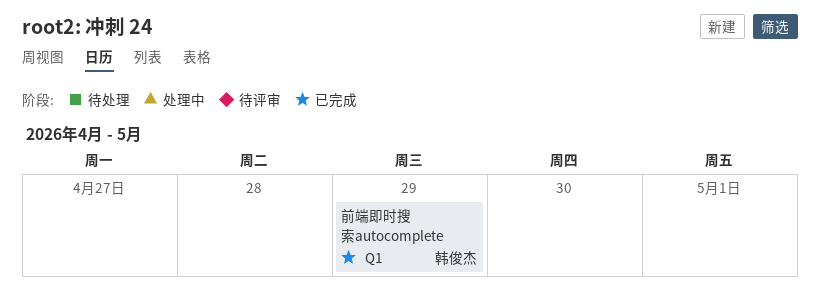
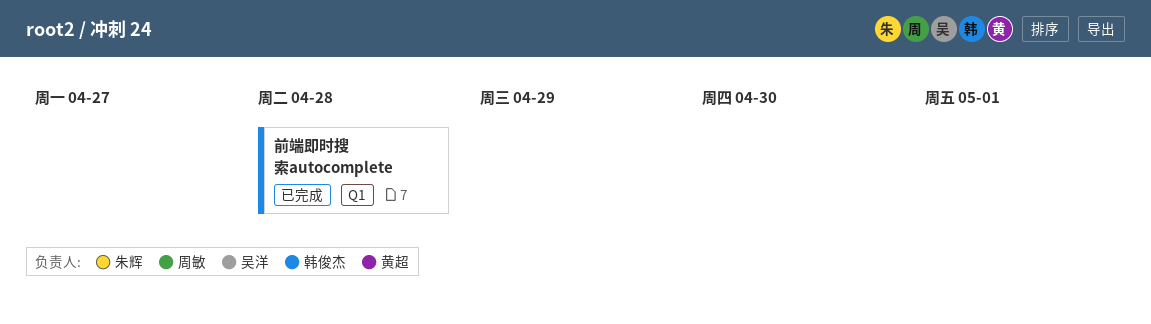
前端即时搜索autocomplete, due: Apr 29 -> Apr 28

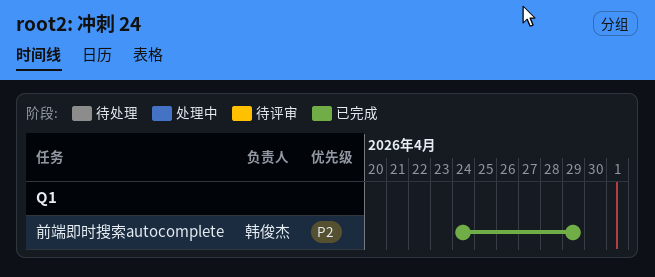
前端即时搜索autocomplete, due: Apr 28 -> Apr 29

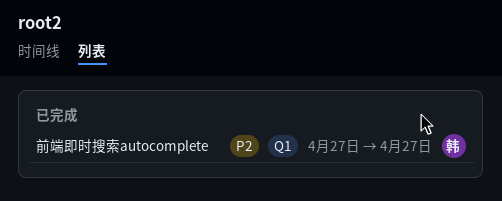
前端即时搜索autocomplete, start: Apr 24 -> Apr 27
前端即时搜索autocomplete, due: Apr 29 -> Apr 27

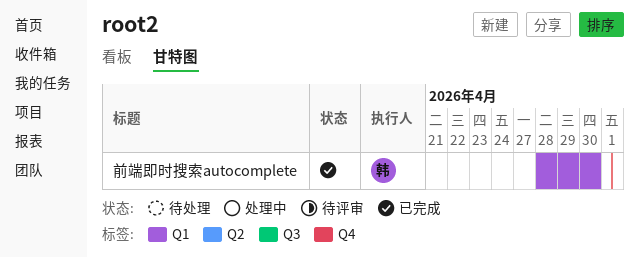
前端即时搜索autocomplete, start: Apr 27 -> Apr 28
前端即时搜索autocomplete, due: Apr 27 -> Apr 30

